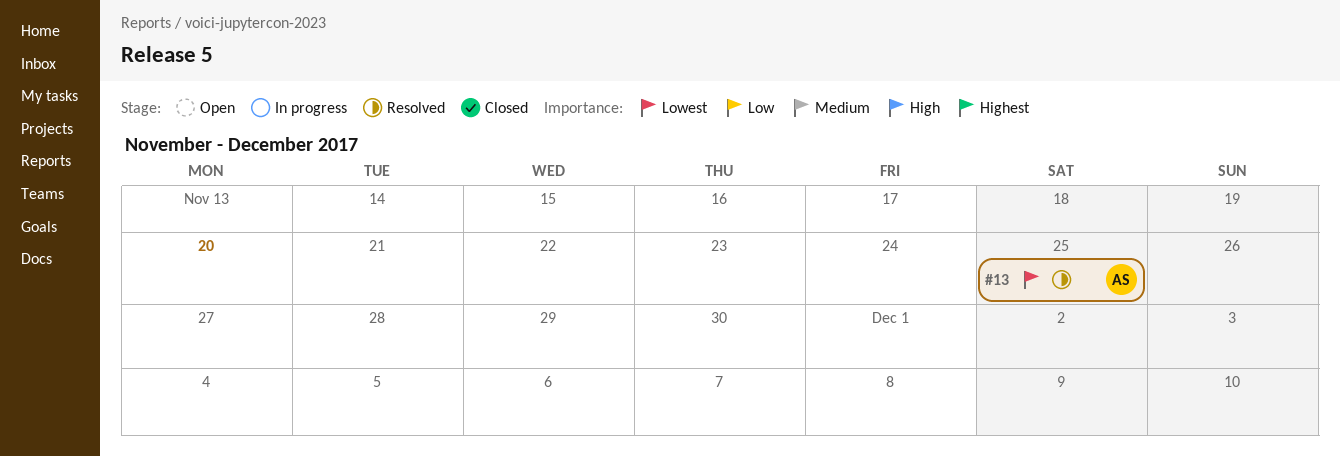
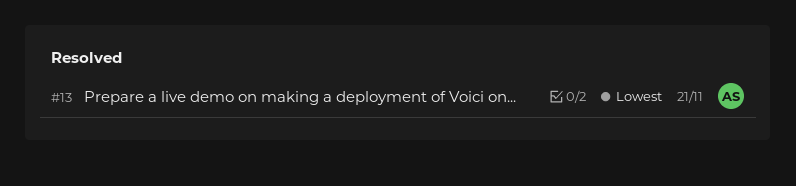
#13, due: Nov 25 -> Nov 21

